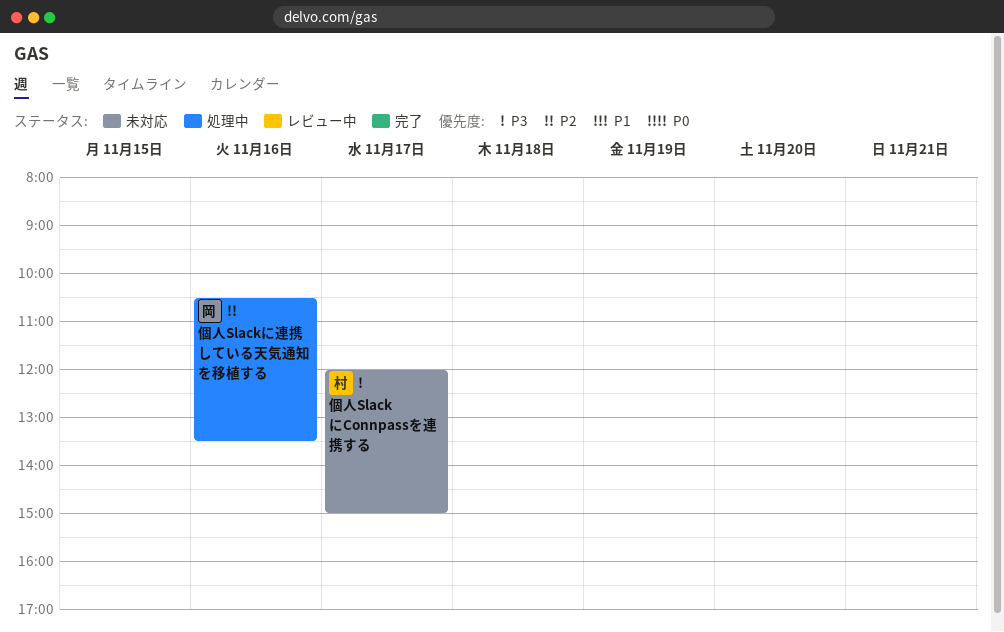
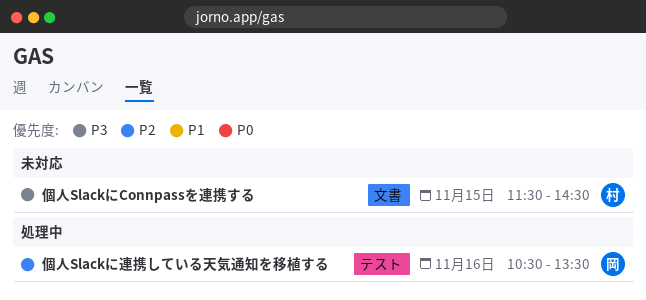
個人SlackにConnpassを連携する, day: Nov 17 -> Nov 15
個人SlackにConnpassを連携する, begins: 12:00 -> 11:30
個人SlackにConnpassを連携する, ends: 15:00 -> 14:30

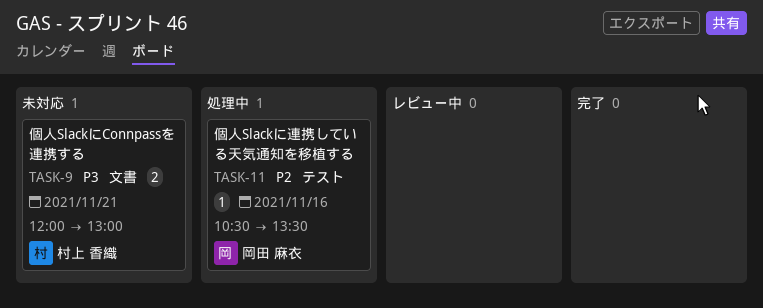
個人SlackにConnpassを連携する, day: Nov 15 -> Nov 21
個人SlackにConnpassを連携する, begins: 11:30 -> 12:00
個人SlackにConnpassを連携する, ends: 14:30 -> 13:00

